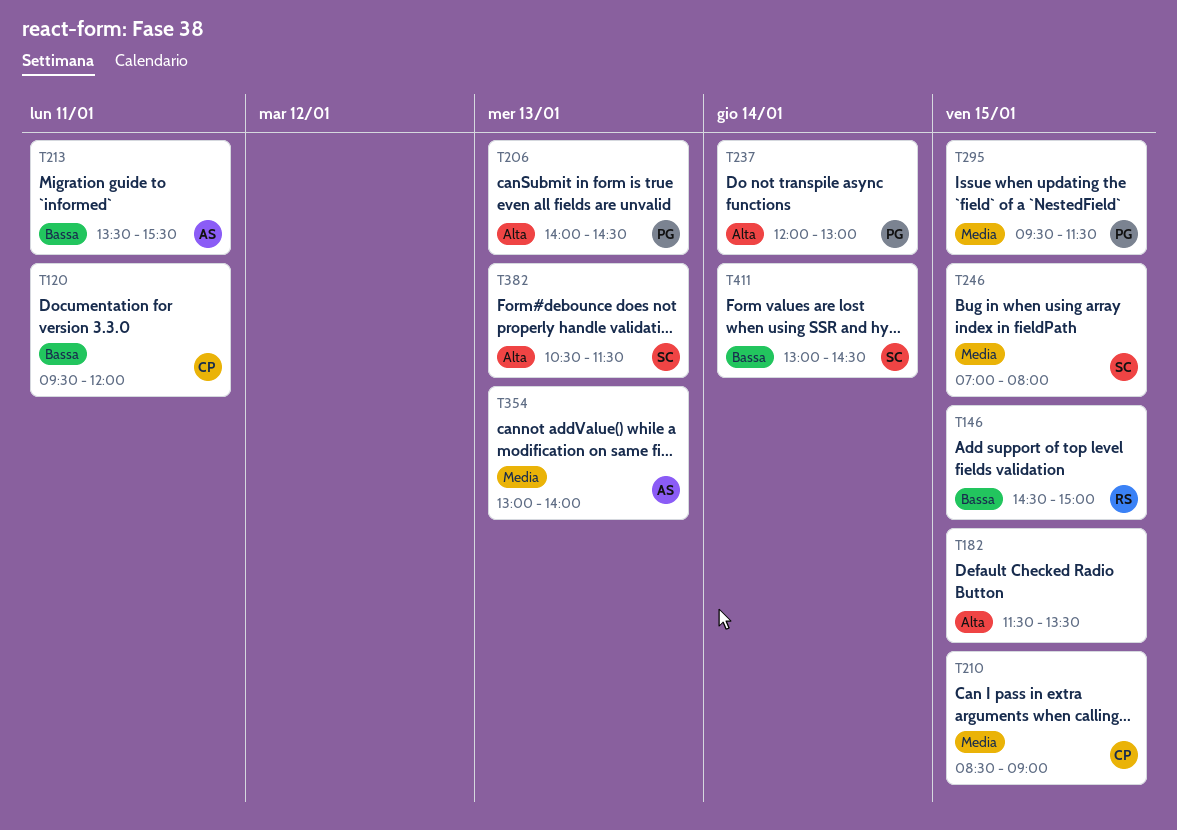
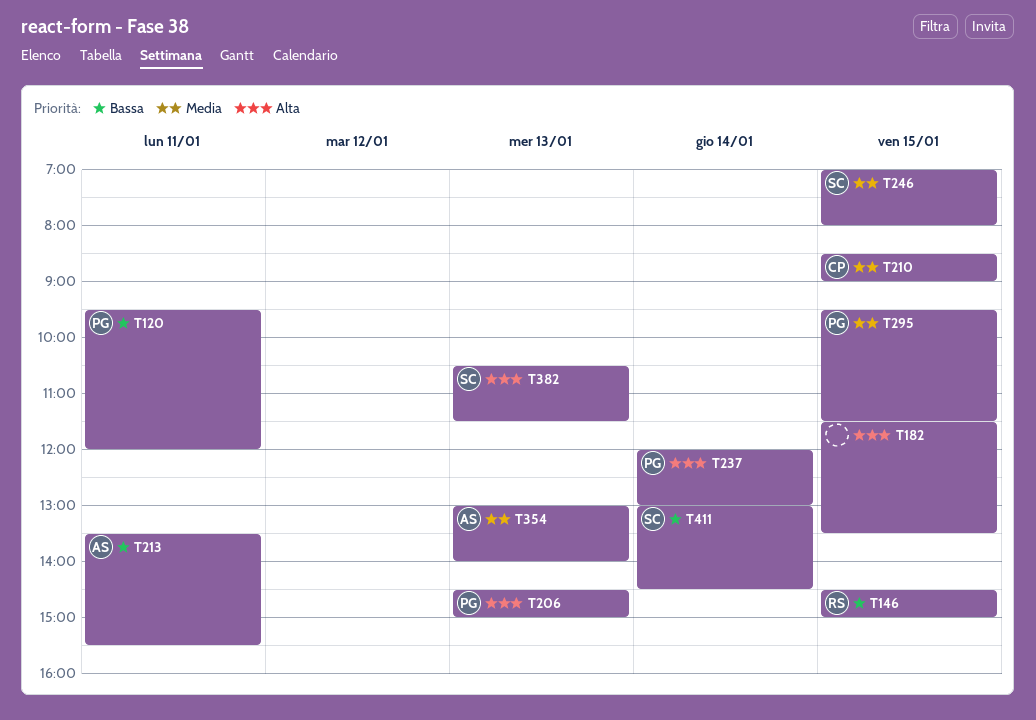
T120, owner: CP -> PG
T206, begins: 14:00 -> 14:30
T206, ends: 14:30 -> 15:00

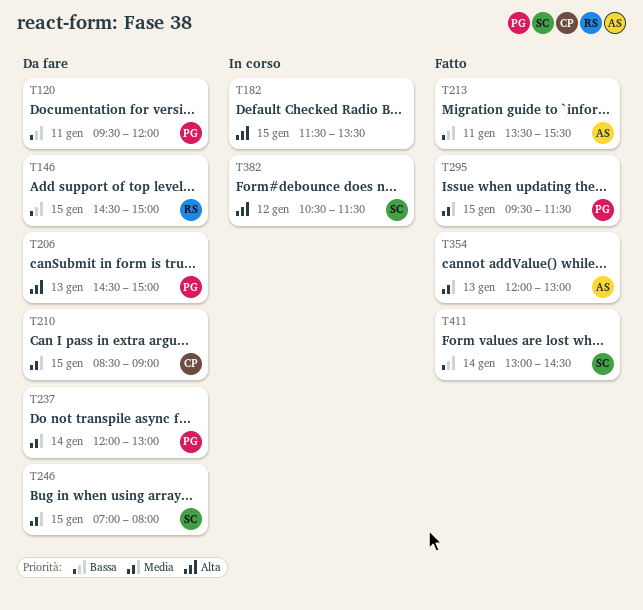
T237, priority: Alta -> Media
T354, begins: 13:00 -> 12:00
T354, ends: 14:00 -> 13:00
T382, day: Jan 13 -> Jan 12

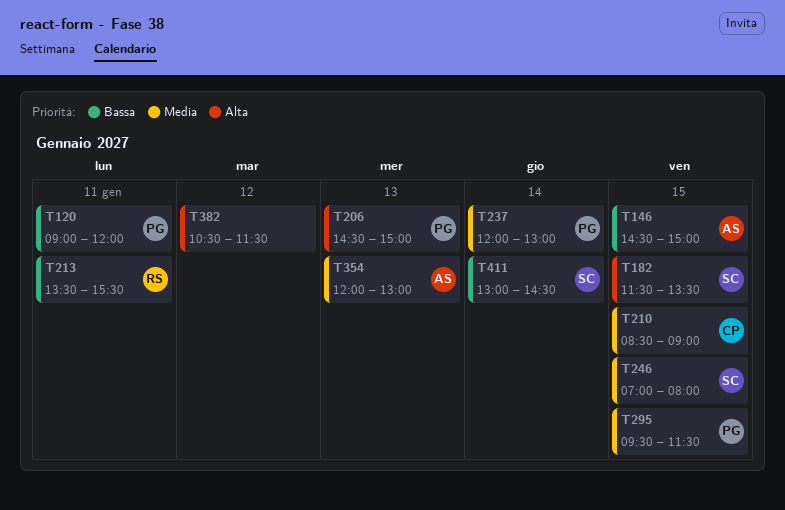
T120, begins: 09:30 -> 09:00
T146, owner: RS -> AS
T182, owner: none -> SC
T213, owner: AS -> RS
T382, owner: SC -> none

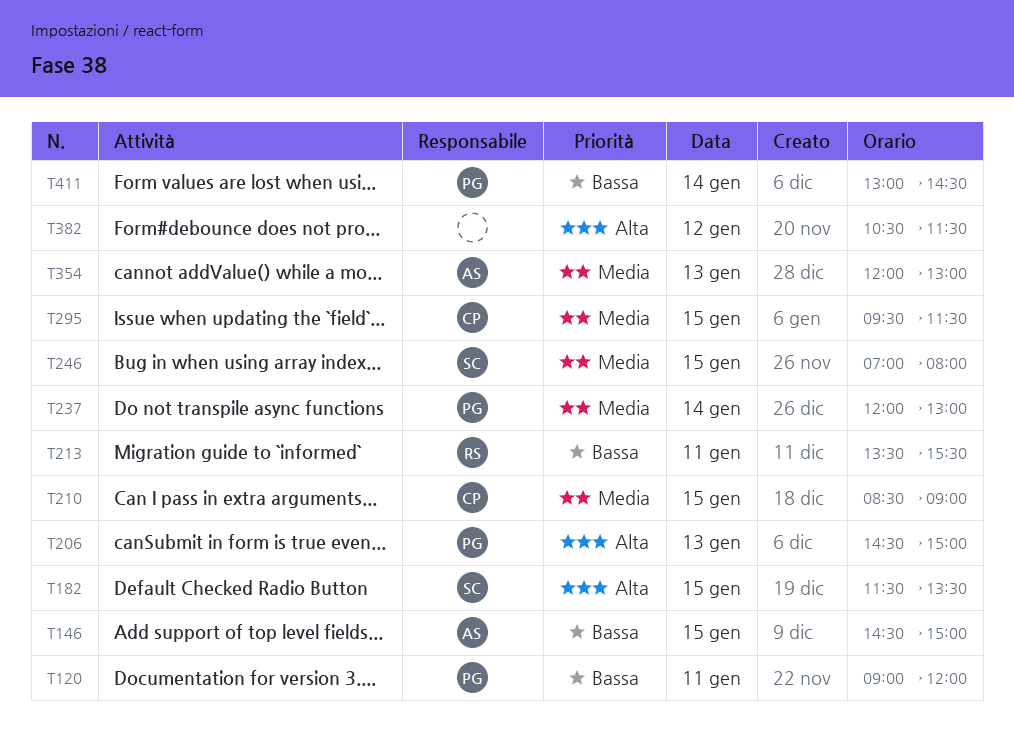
T295, owner: PG -> CP
T411, owner: SC -> PG

